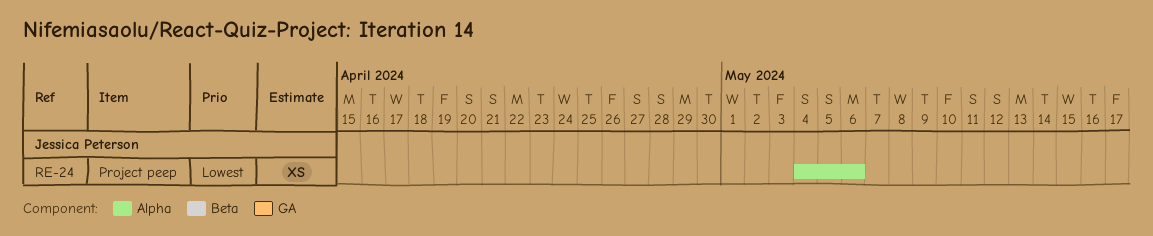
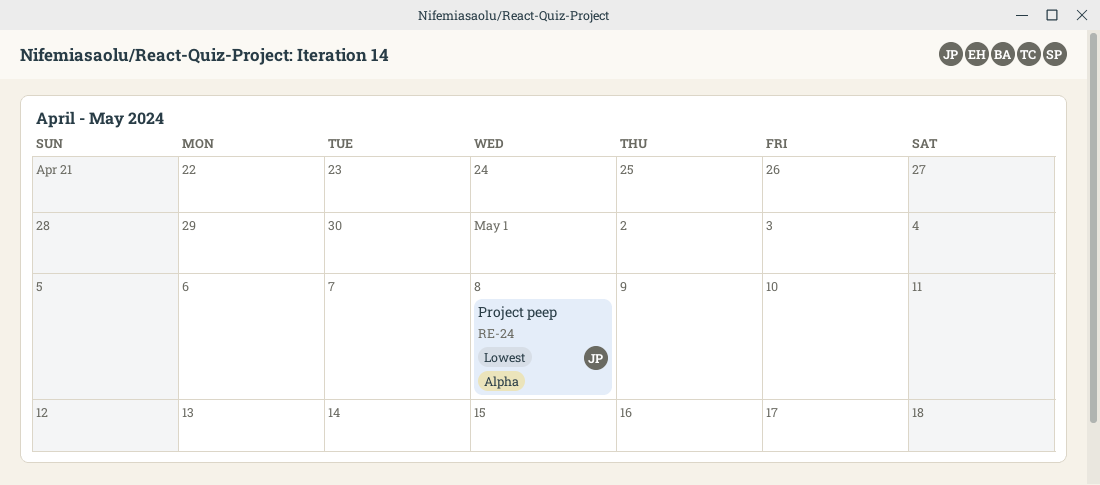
RE-24, due: May 6 -> May 8

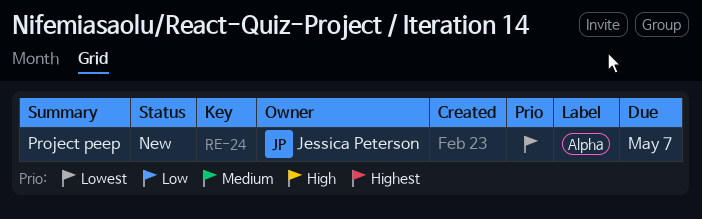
RE-24, due: May 8 -> May 7

